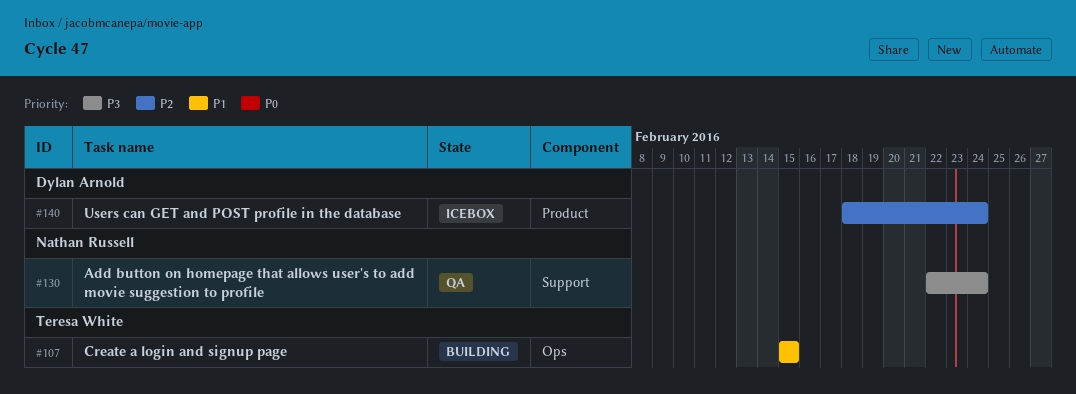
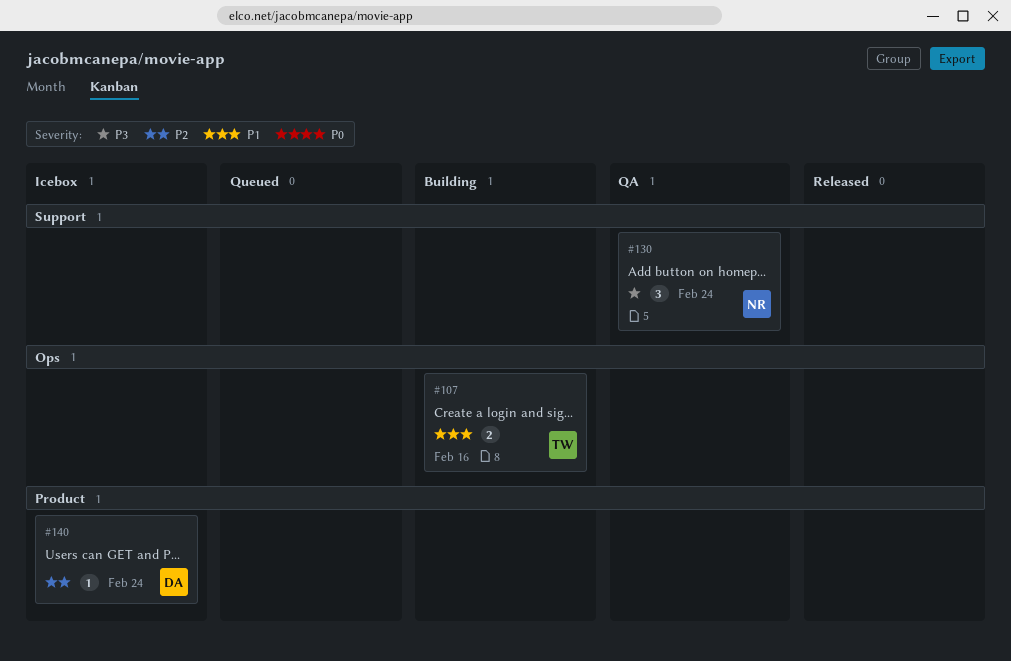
#107, due: Feb 15 -> Feb 16

